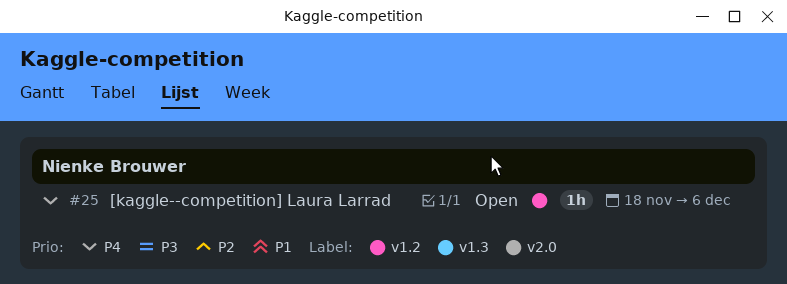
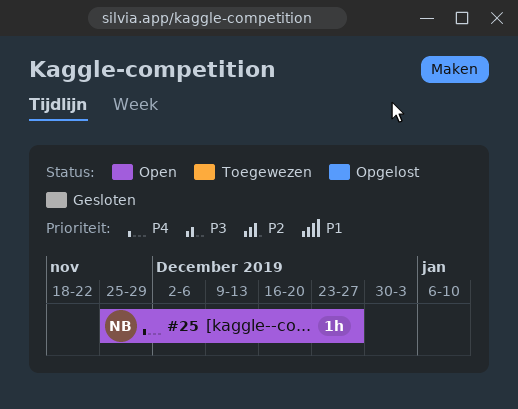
#25, start: Nov 18 -> Nov 25
#25, due: Dec 6 -> Dec 27

